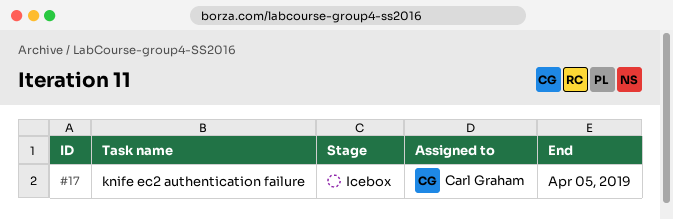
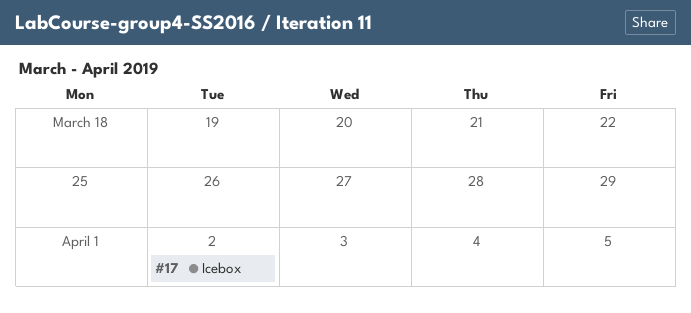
#17, due: Apr 5 -> Apr 2

